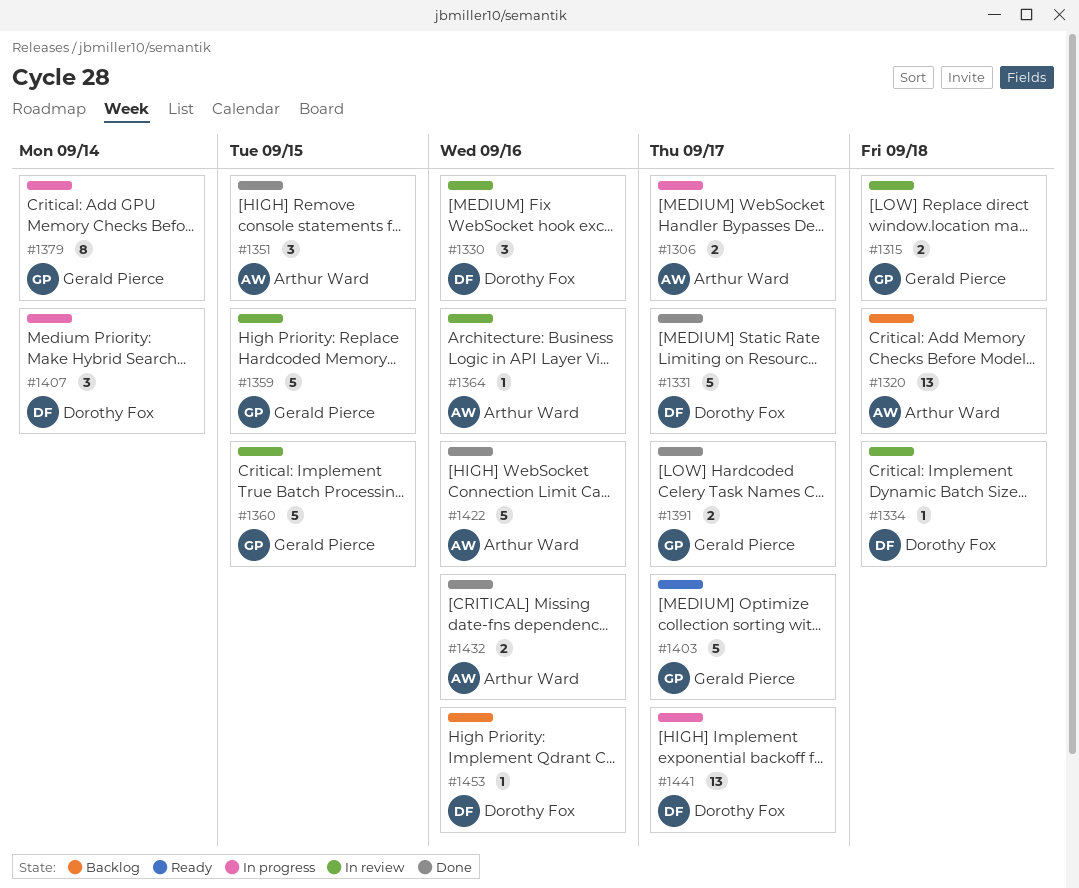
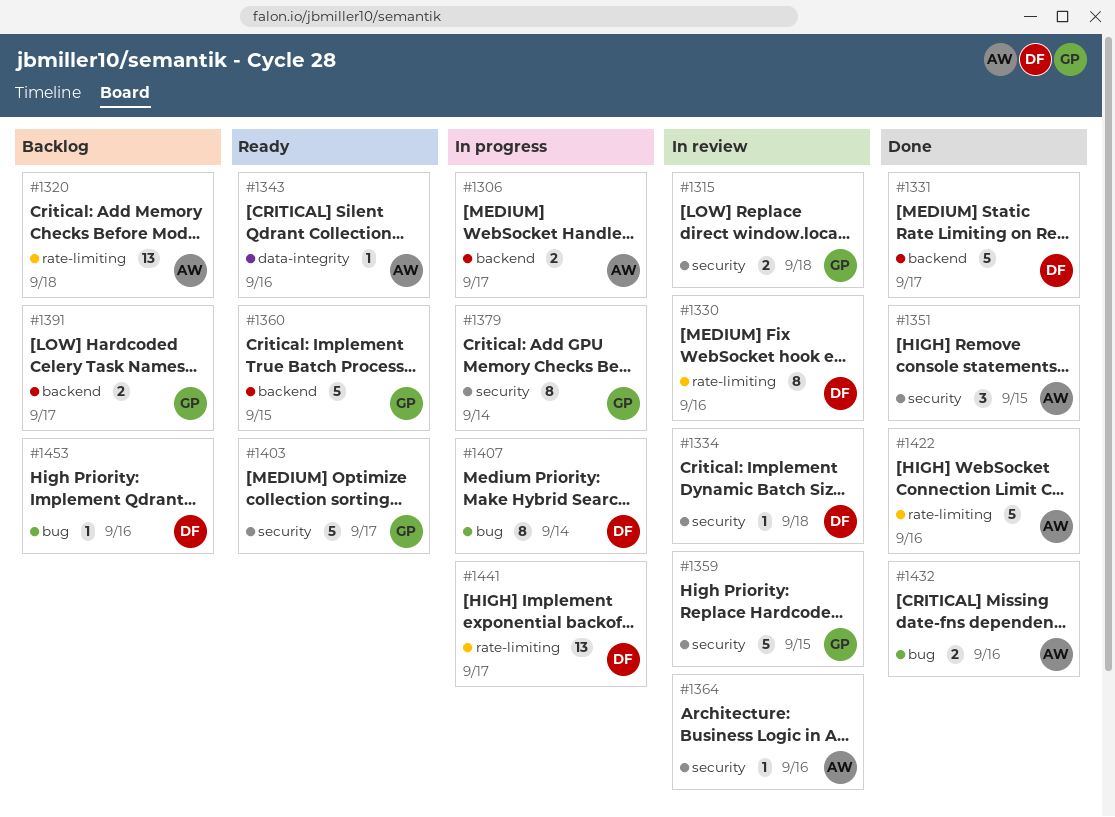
#1330, estimate: 3 -> 8
#1343: none -> present
#1360, status: In review -> Ready
#1391, status: Done -> Backlog
#1407, estimate: 3 -> 8

